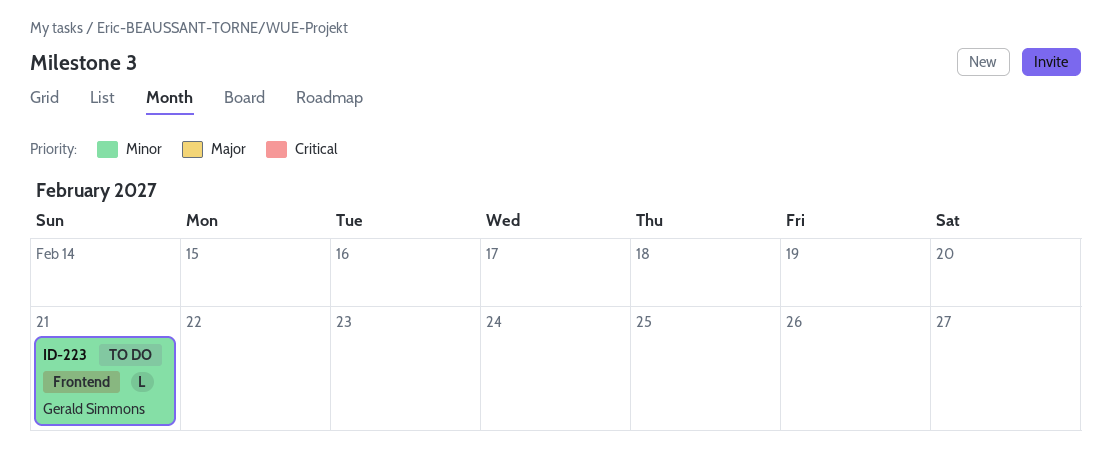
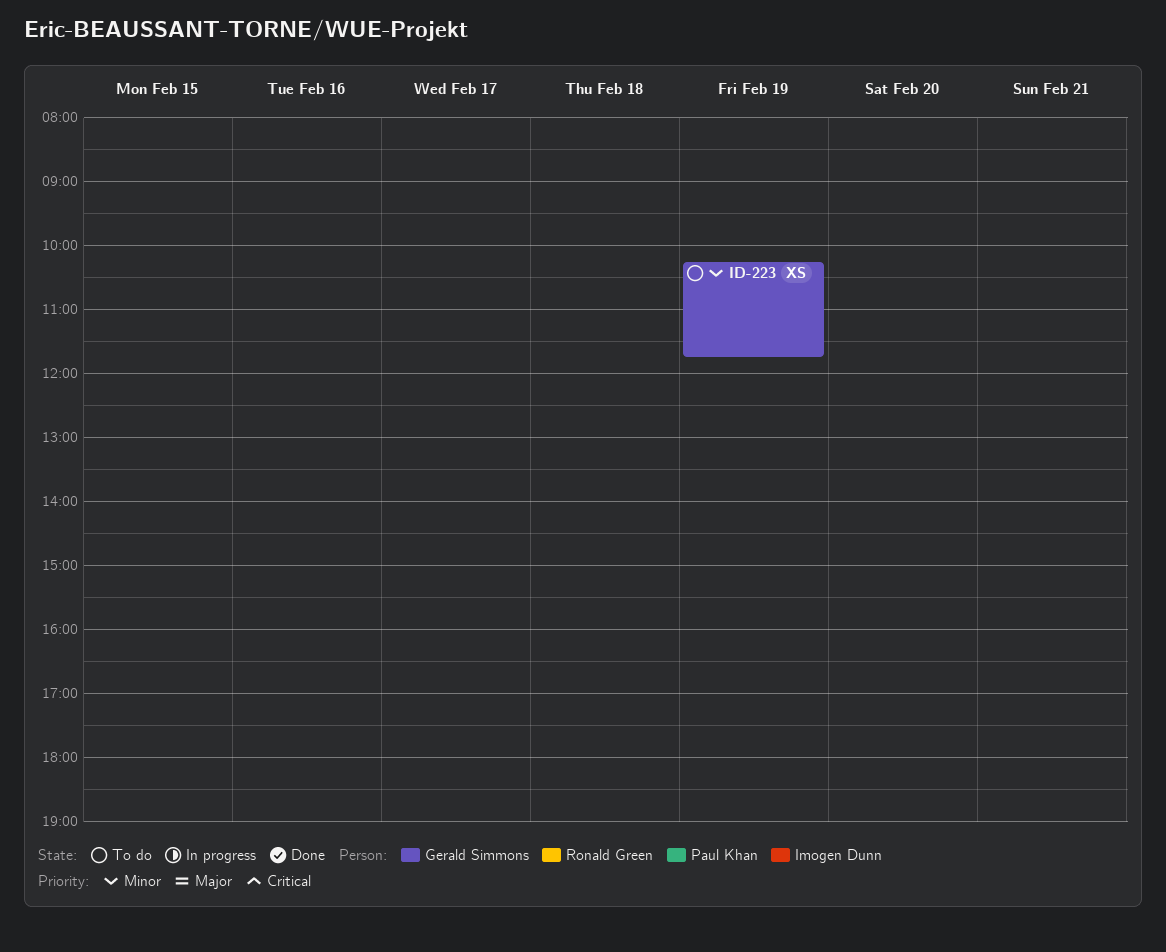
ID-223, estimate: L -> XS
ID-223, day: Feb 21 -> Feb 19

